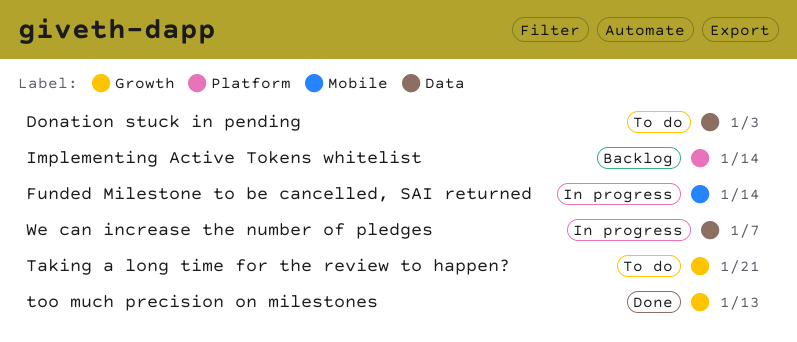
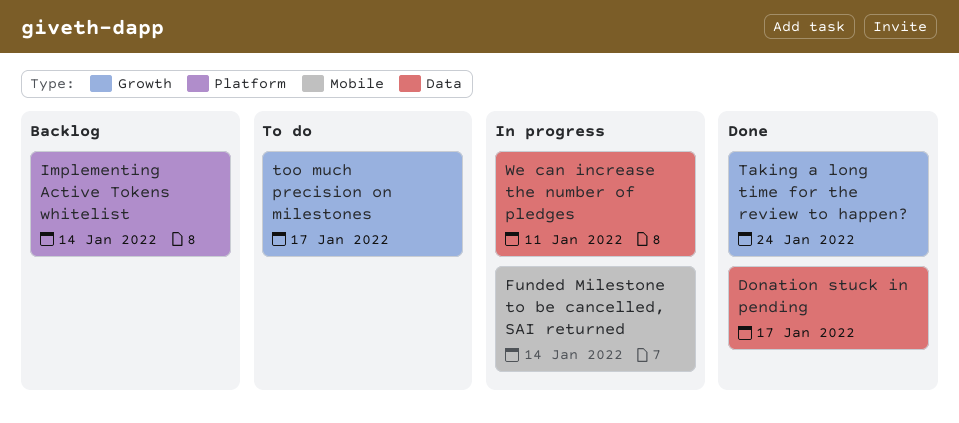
Donation stuck in pending, status: To do -> Done
Donation stuck in pending, due: Jan 3 -> Jan 17
Taking a long time for the review to happen?, status: To do -> Done
Taking a long time for the review to happen?, due: Jan 21 -> Jan 24
too much precision on milestones, status: Done -> To do
too much precision on milestones, due: Jan 13 -> Jan 17
We can increase the number of pledges, due: Jan 7 -> Jan 11

